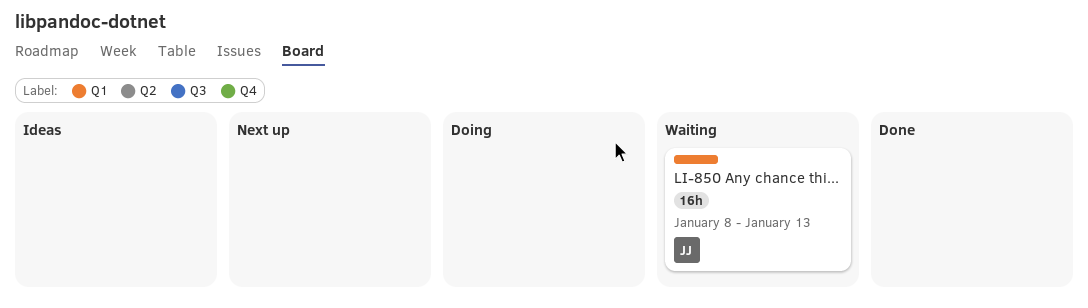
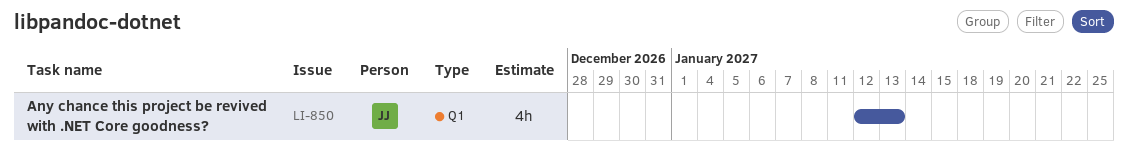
LI-850, estimate: 16h -> 4h
LI-850, start: Jan 8 -> Jan 12

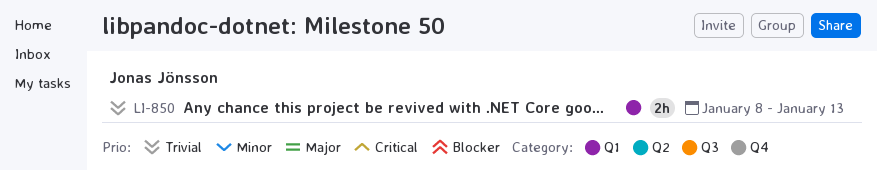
LI-850, estimate: 4h -> 2h
LI-850, start: Jan 12 -> Jan 8

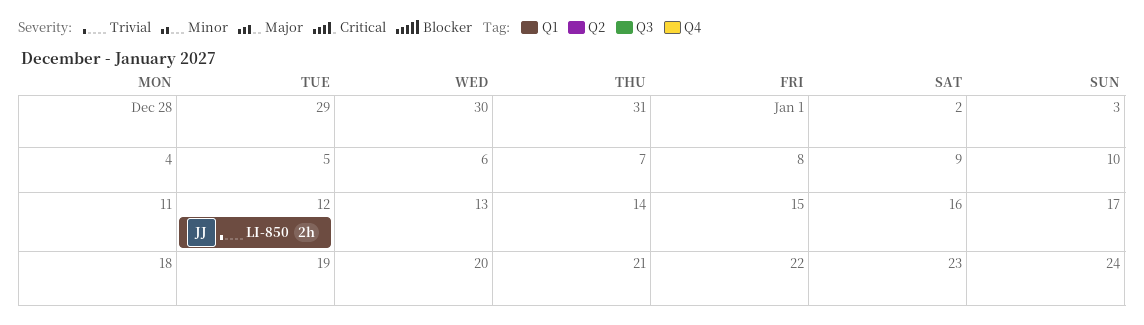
LI-850, start: Jan 8 -> Jan 12
LI-850, due: Jan 13 -> Jan 12

